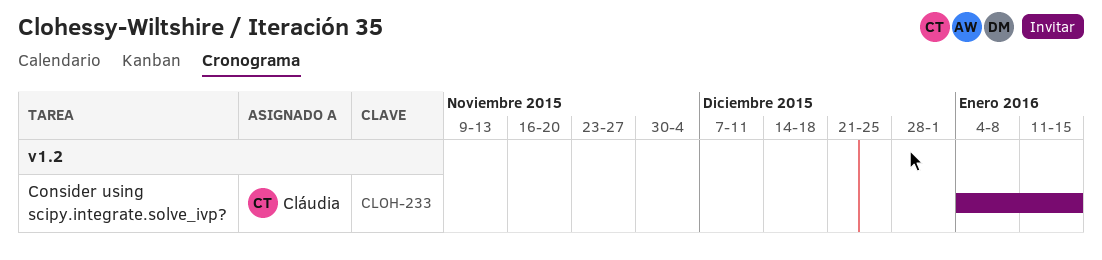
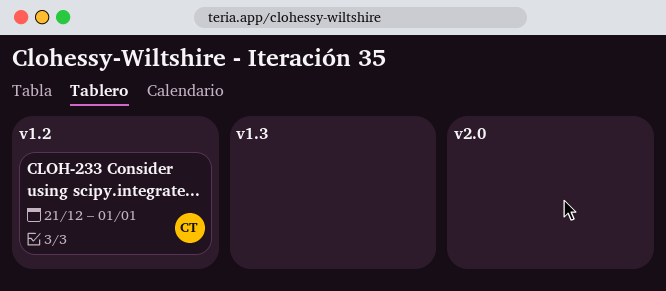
CLOH-233, start: Jan 4 -> Dec 21
CLOH-233, due: Jan 15 -> Jan 1

